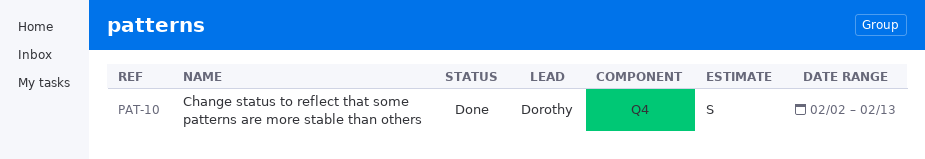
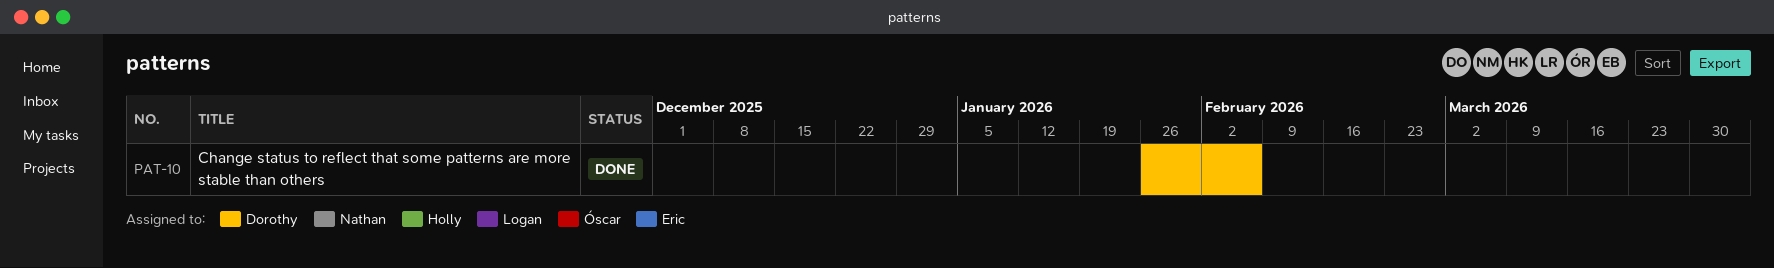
PAT-10, start: Feb 2 -> Jan 26
PAT-10, due: Feb 13 -> Feb 6

